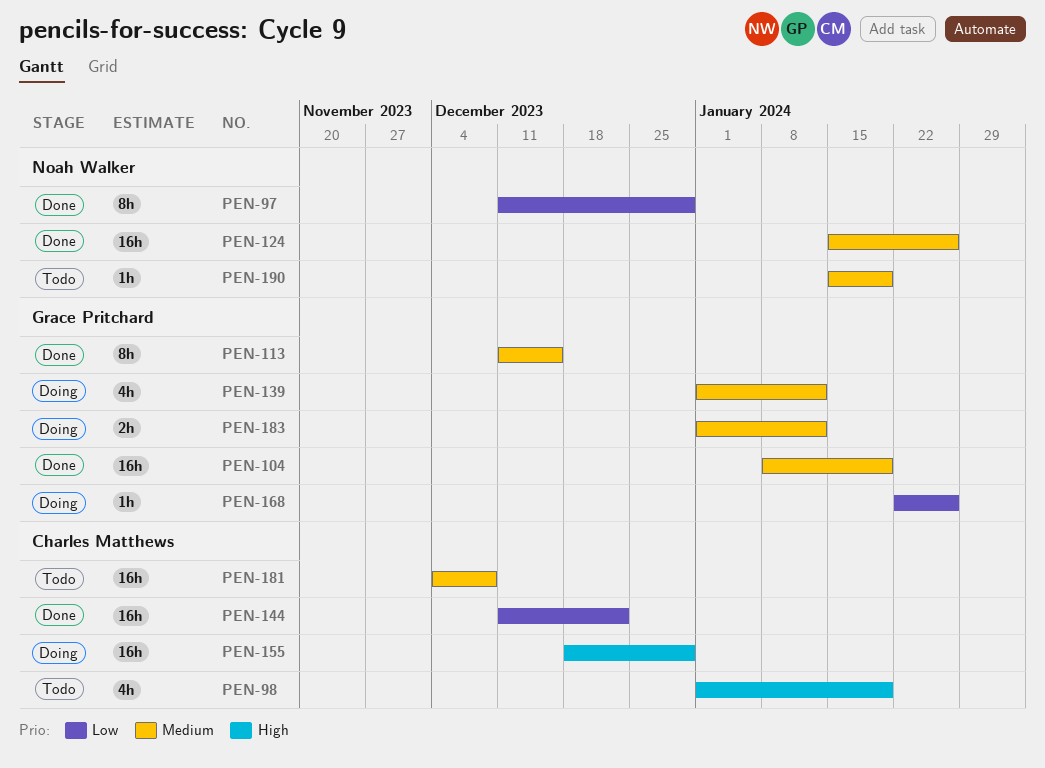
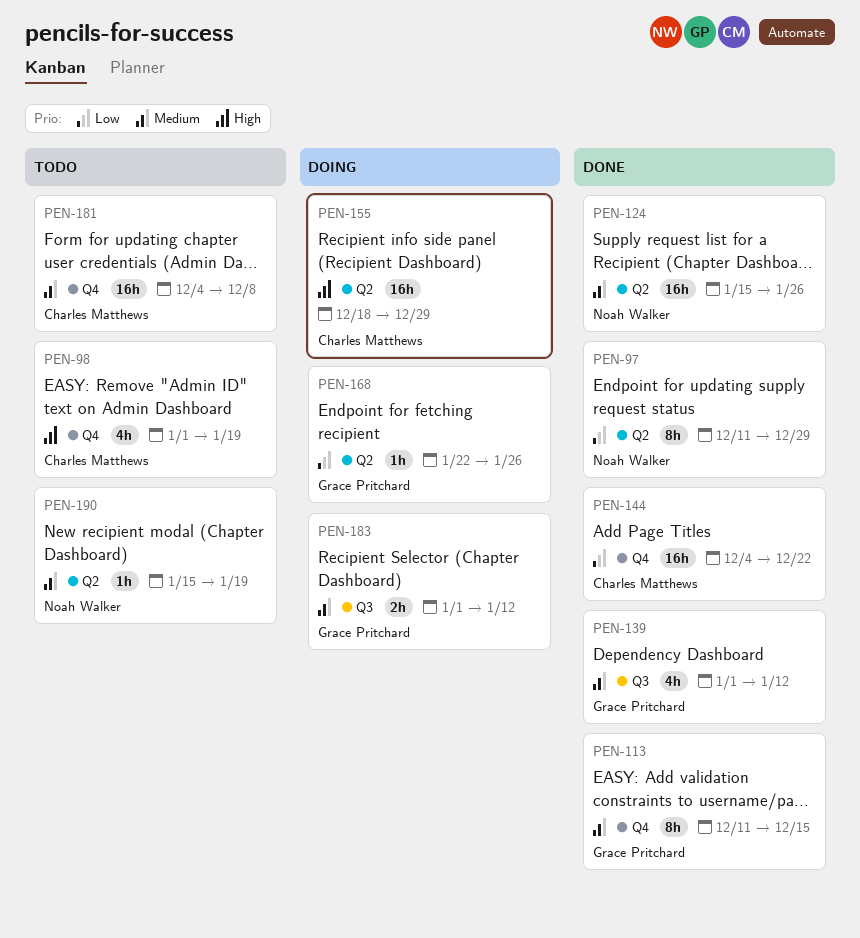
PEN-104: present -> none
PEN-139, status: Doing -> Done
PEN-144, start: Dec 11 -> Dec 4

